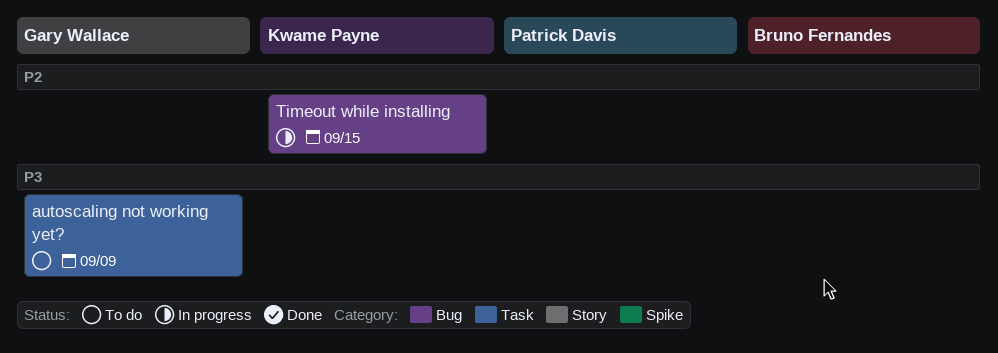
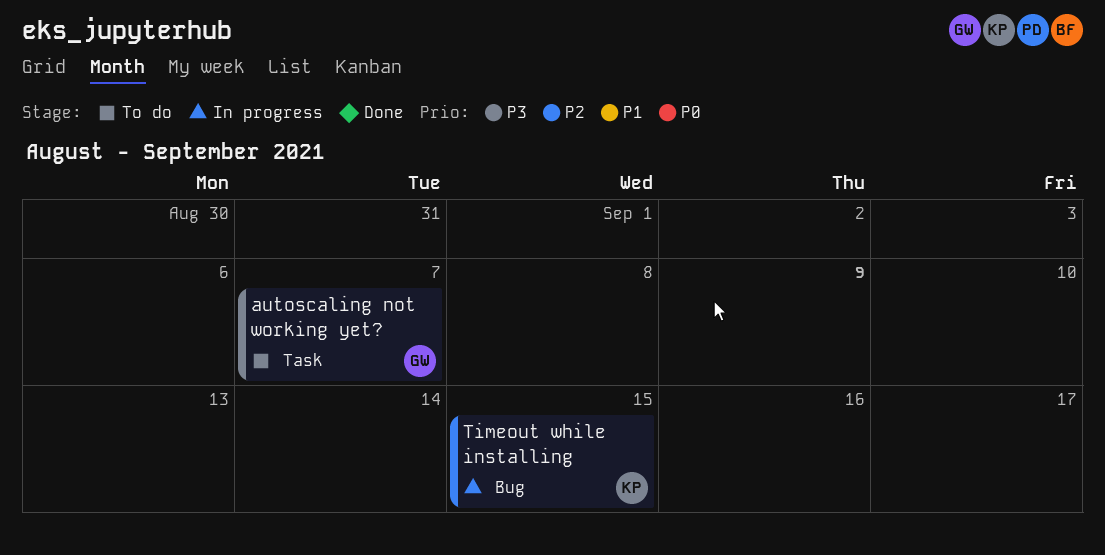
autoscaling not working yet?, due: Sep 9 -> Sep 7

